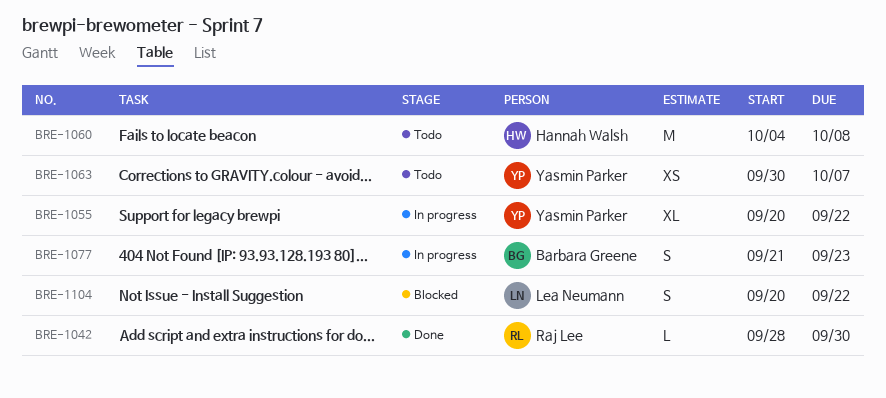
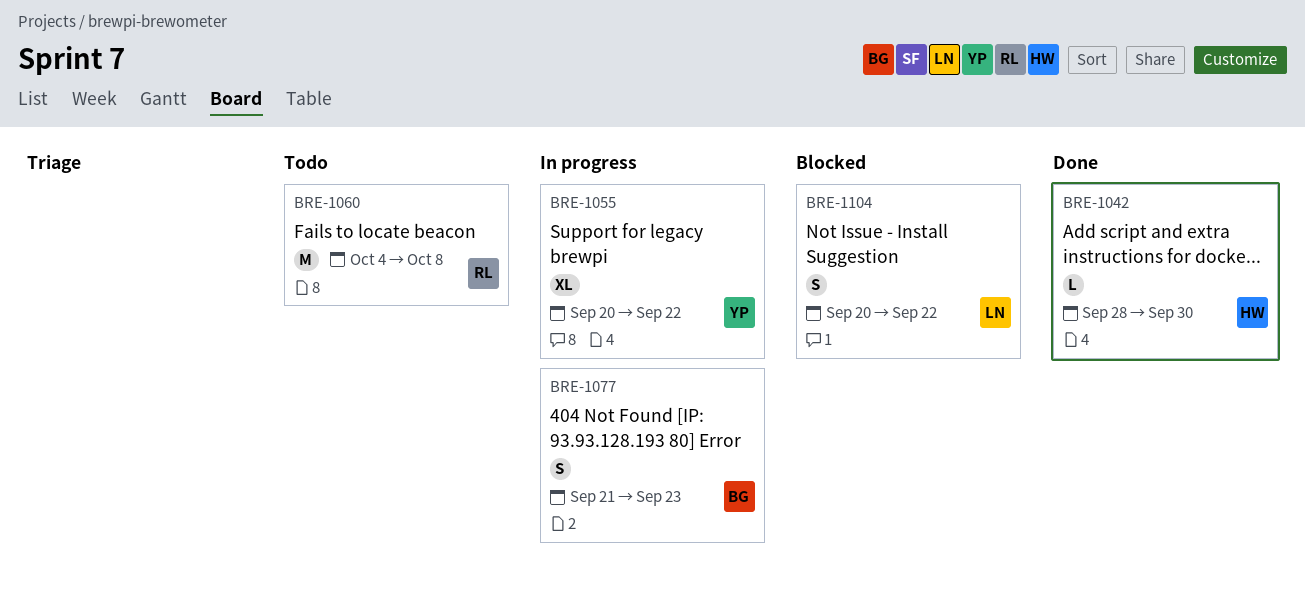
BRE-1042, owner: Raj Lee -> Hannah Walsh
BRE-1060, owner: Hannah Walsh -> Raj Lee
BRE-1063: present -> none

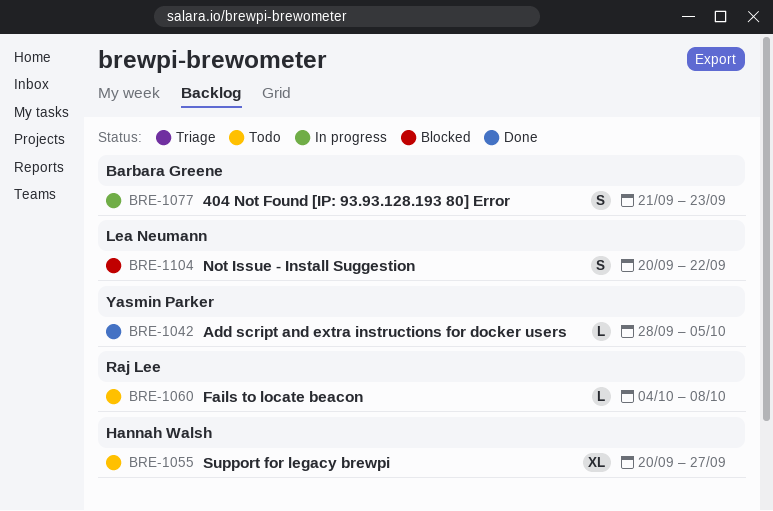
BRE-1042, owner: Hannah Walsh -> Yasmin Parker
BRE-1042, due: Sep 30 -> Oct 5
BRE-1055, status: In progress -> Todo
BRE-1055, owner: Yasmin Parker -> Hannah Walsh
BRE-1055, due: Sep 22 -> Sep 27
BRE-1060, estimate: M -> L

